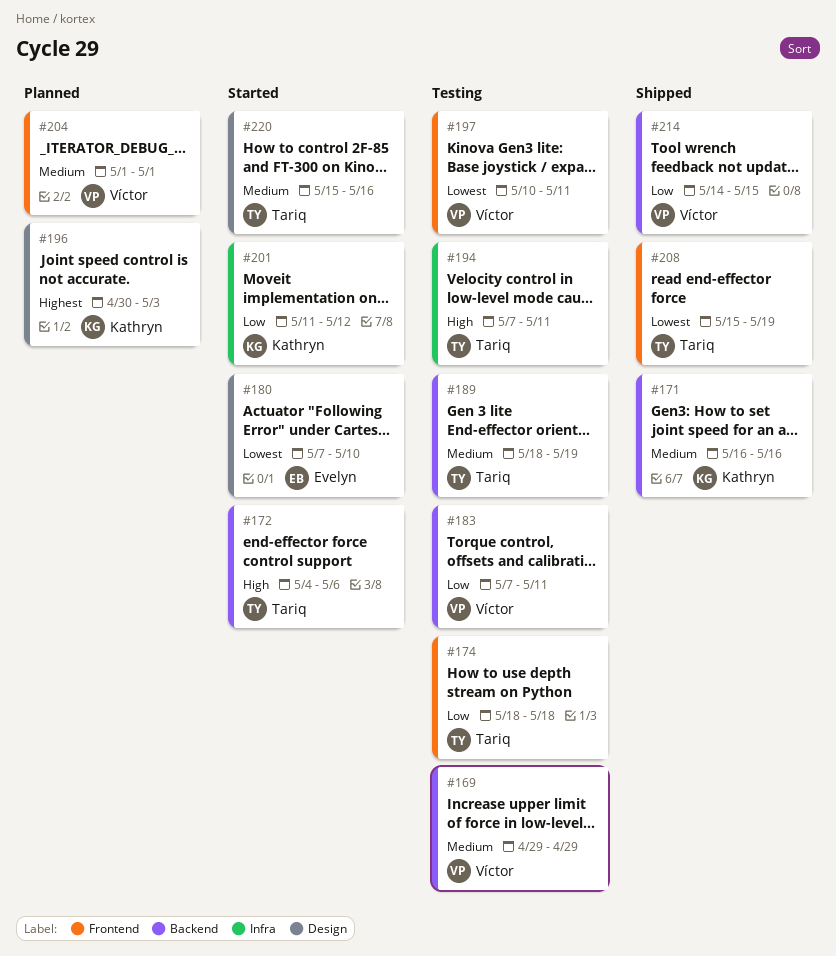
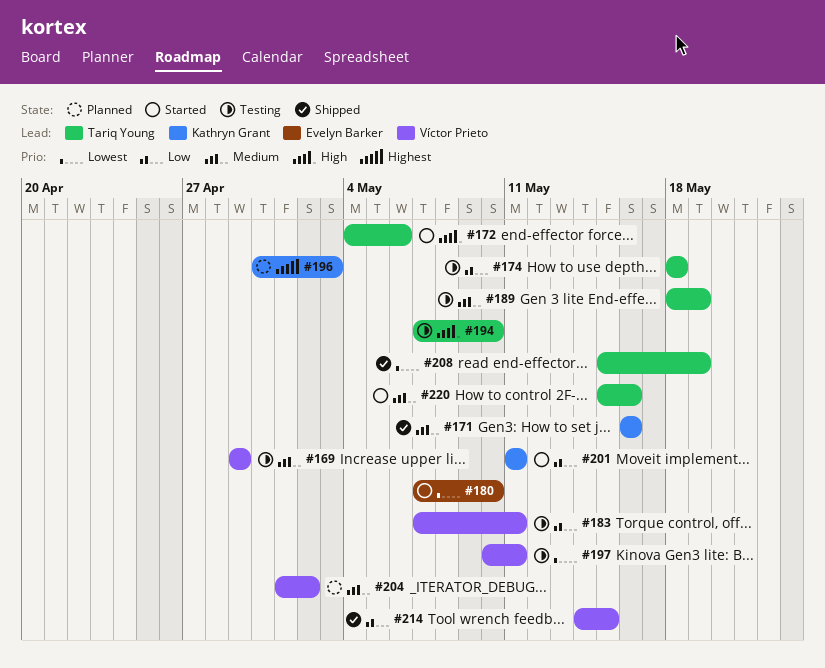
#194, due: May 11 -> May 10
#201, due: May 12 -> May 11
#204, due: May 1 -> May 2

